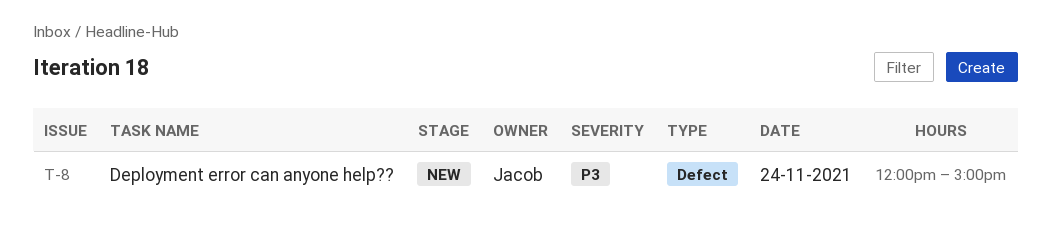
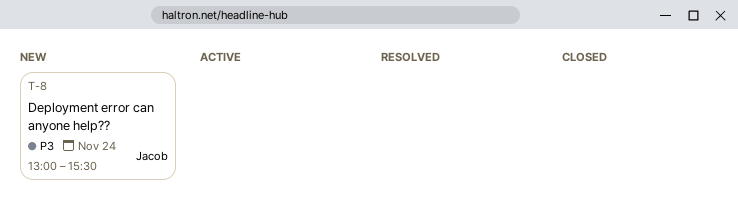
T-8, begins: 12:00 -> 13:00
T-8, ends: 15:00 -> 15:30

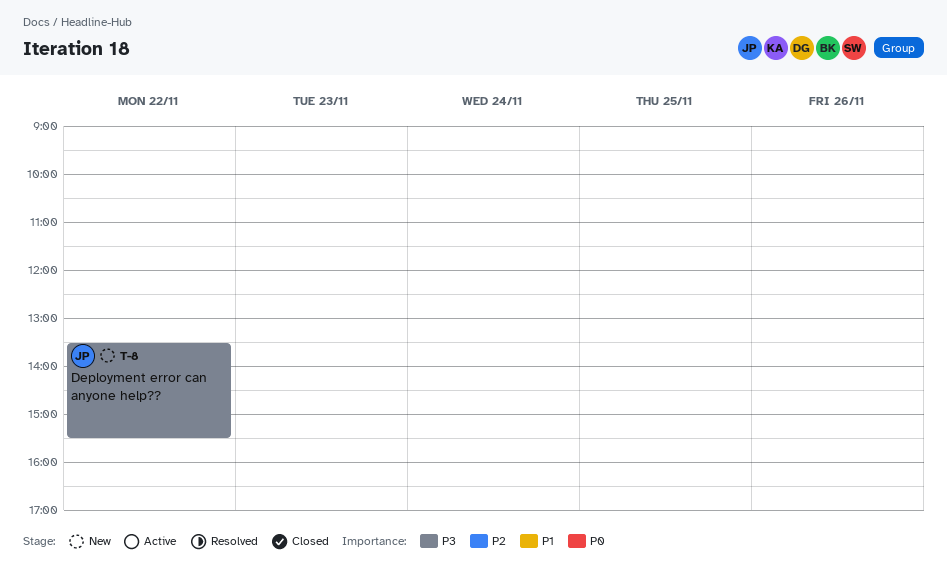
T-8, day: Nov 24 -> Nov 22
T-8, begins: 13:00 -> 13:30

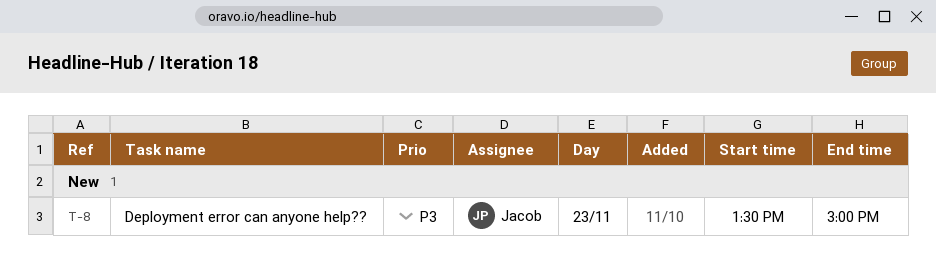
T-8, day: Nov 22 -> Nov 23
T-8, ends: 15:30 -> 15:00

